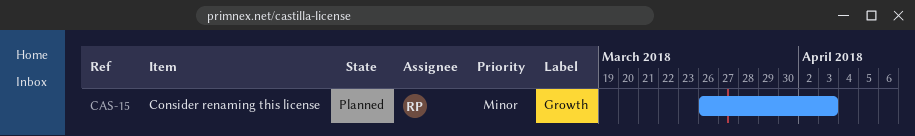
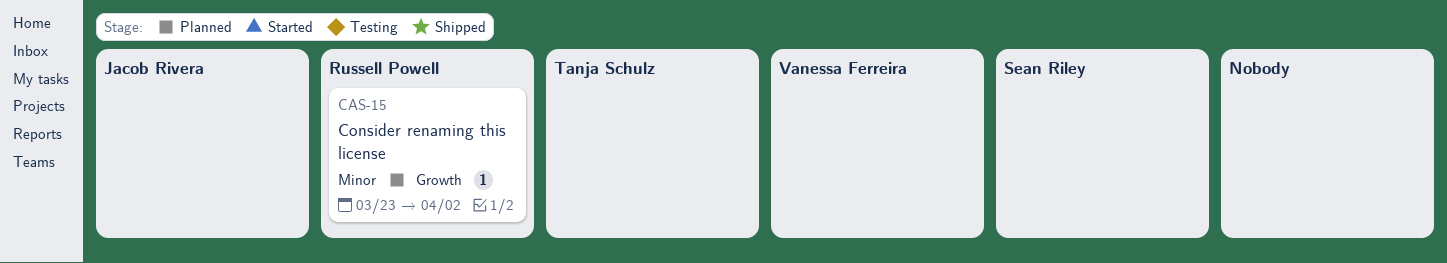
CAS-15, start: Mar 26 -> Mar 23
CAS-15, due: Apr 3 -> Apr 2

